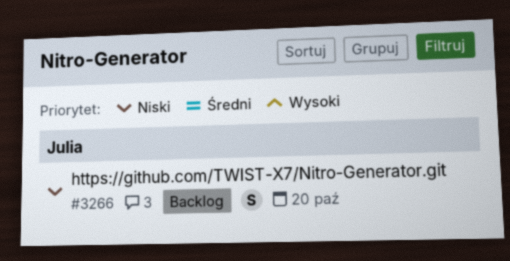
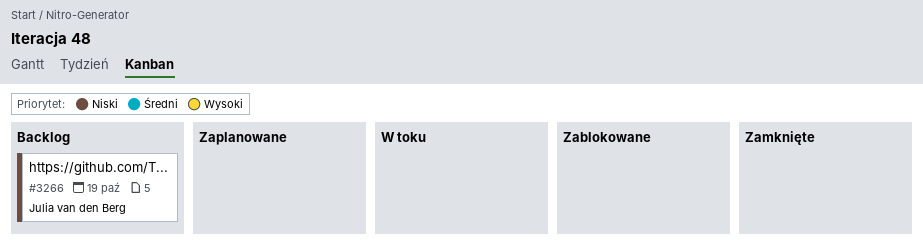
#3266, due: Oct 20 -> Oct 19

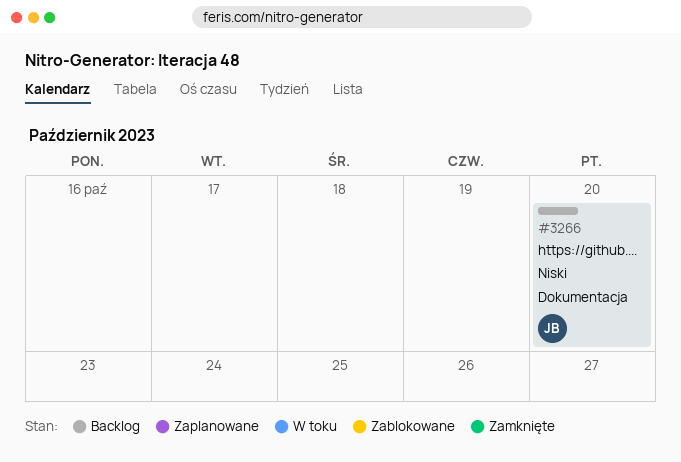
#3266, due: Oct 19 -> Oct 20

